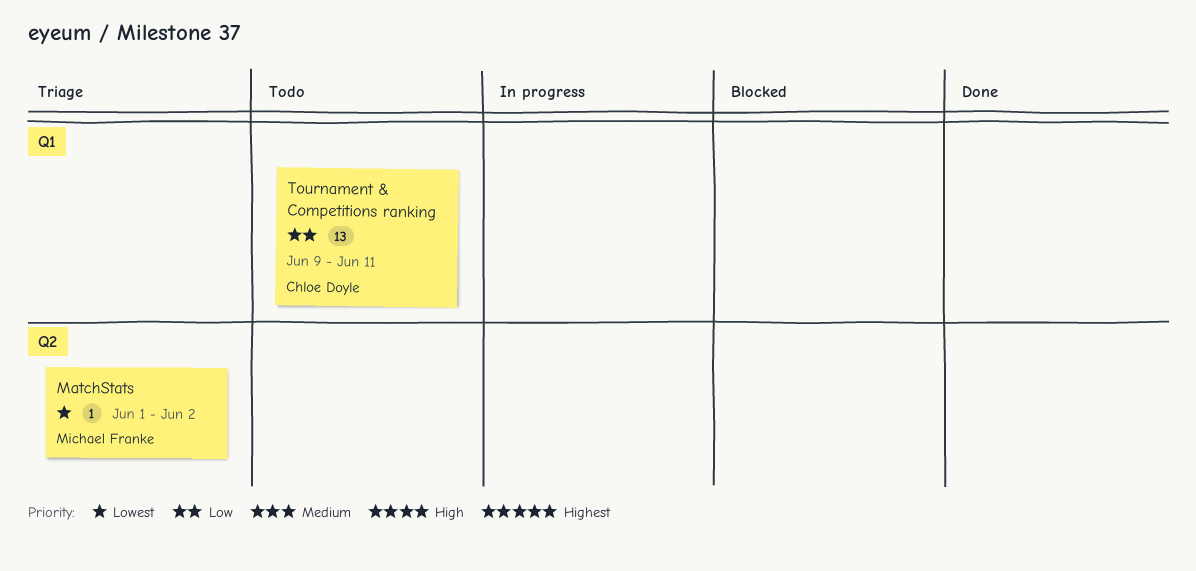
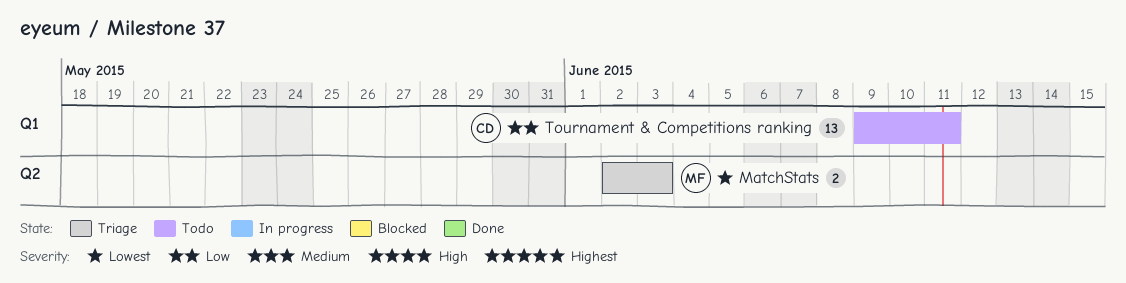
MatchStats, estimate: 1 -> 2
MatchStats, start: Jun 1 -> Jun 2
MatchStats, due: Jun 2 -> Jun 3

